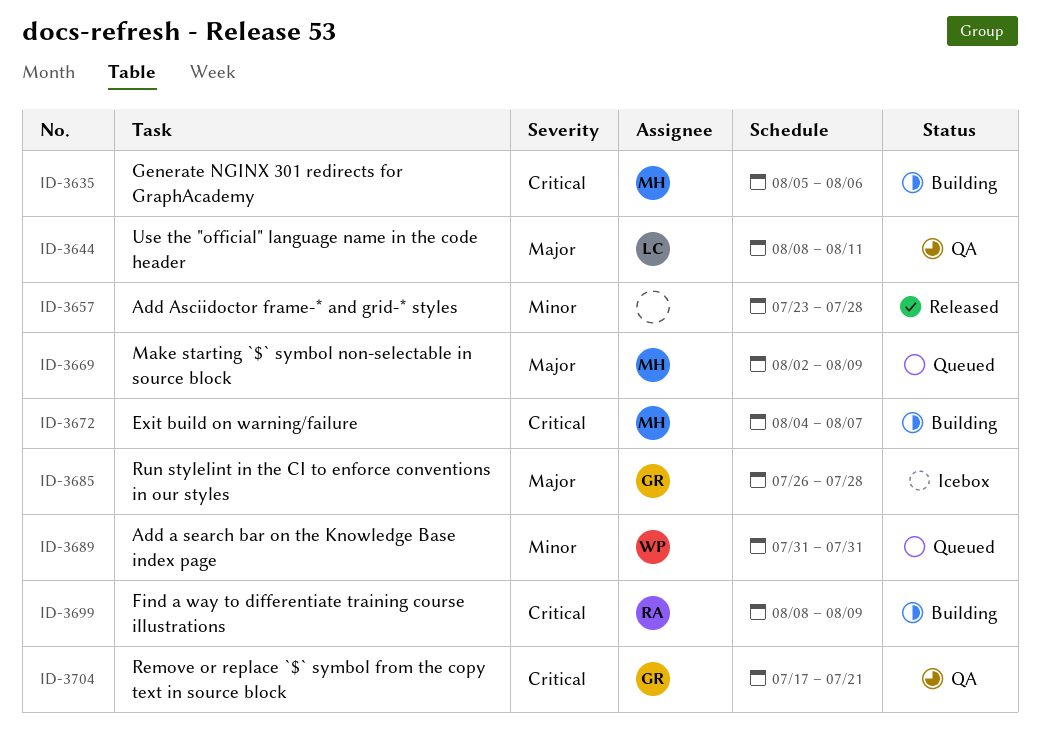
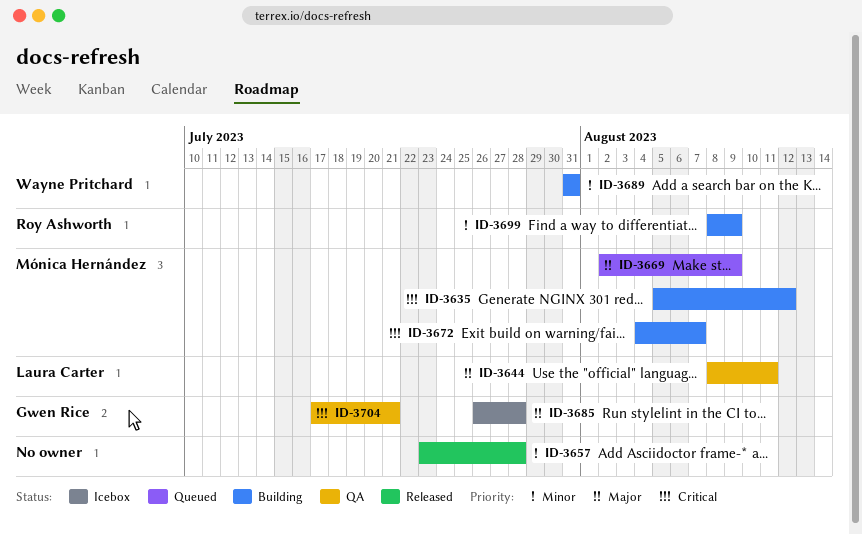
ID-3635, due: Aug 6 -> Aug 12
ID-3689, status: Queued -> Building
ID-3699, priority: Critical -> Minor

